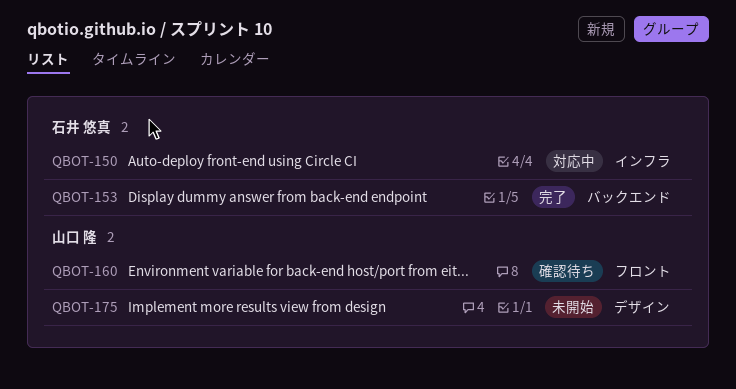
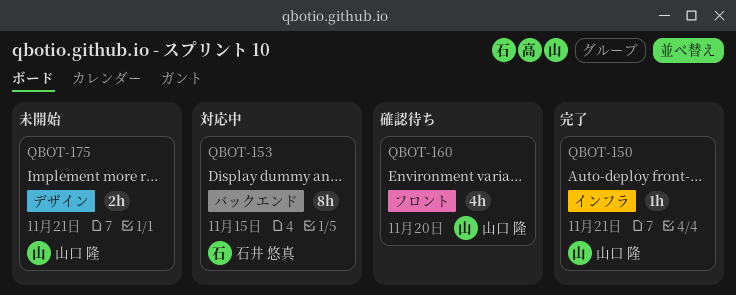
QBOT-150, status: 対応中 -> 完了
QBOT-150, owner: 石井 悠真 -> 山口 隆
QBOT-153, status: 完了 -> 対応中

